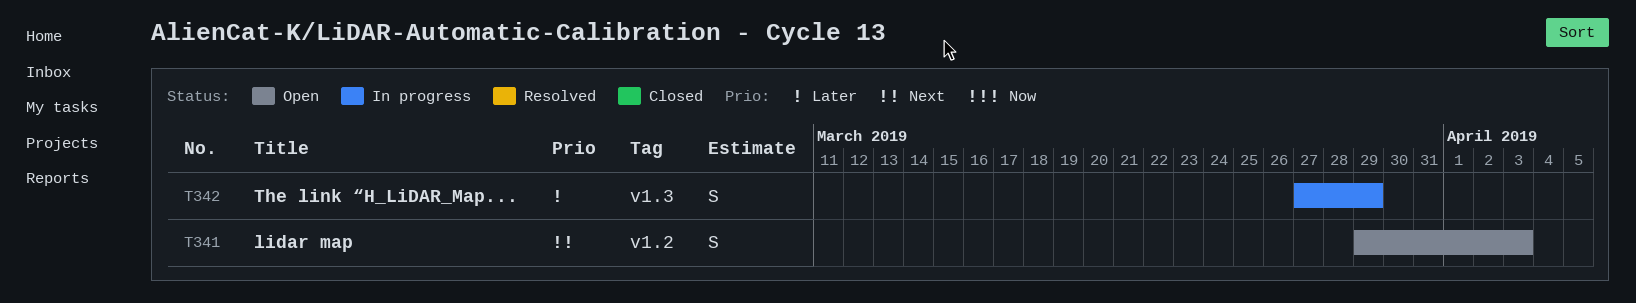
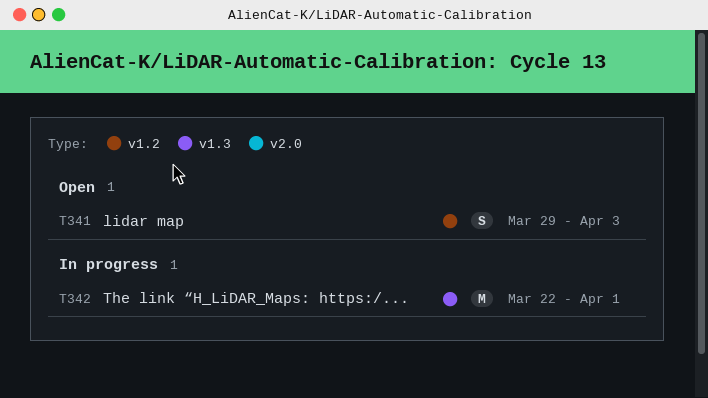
T342, estimate: S -> M
T342, start: Mar 27 -> Mar 22
T342, due: Mar 29 -> Apr 1

